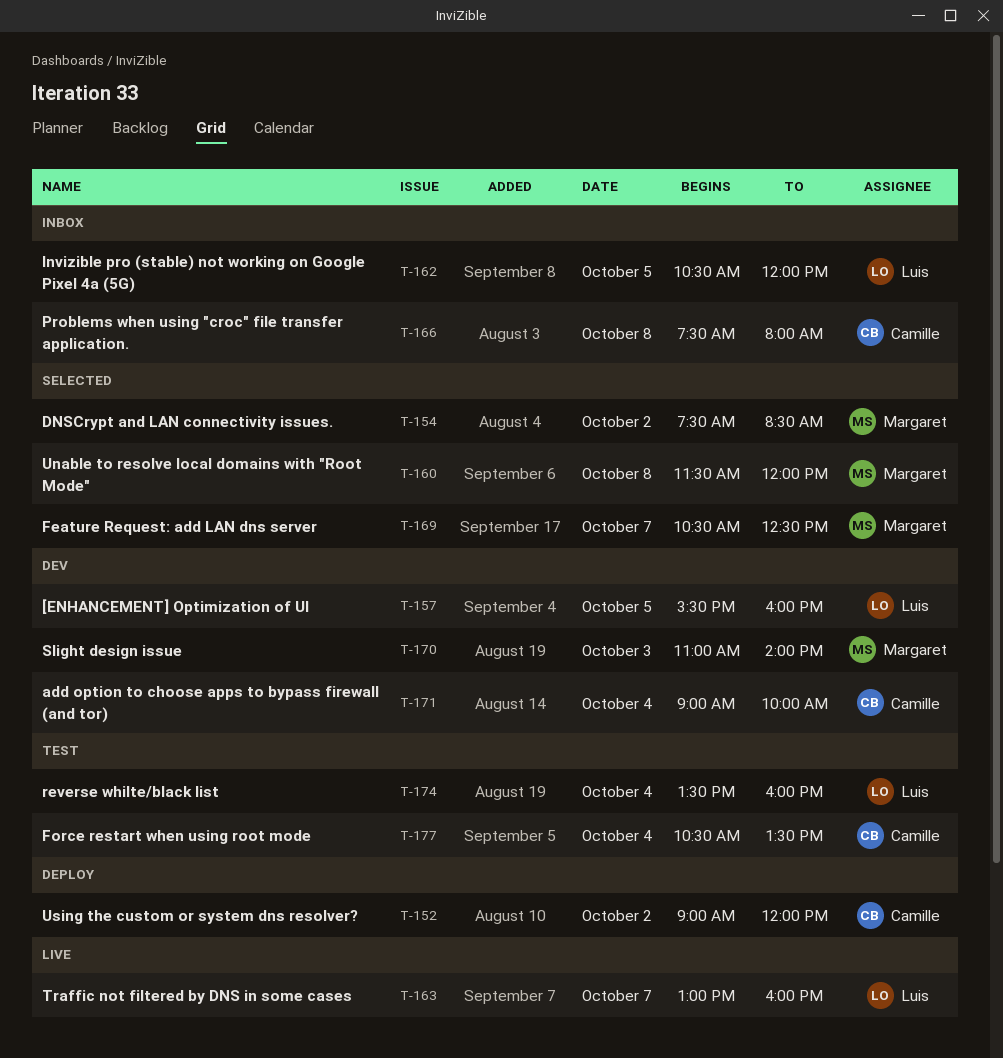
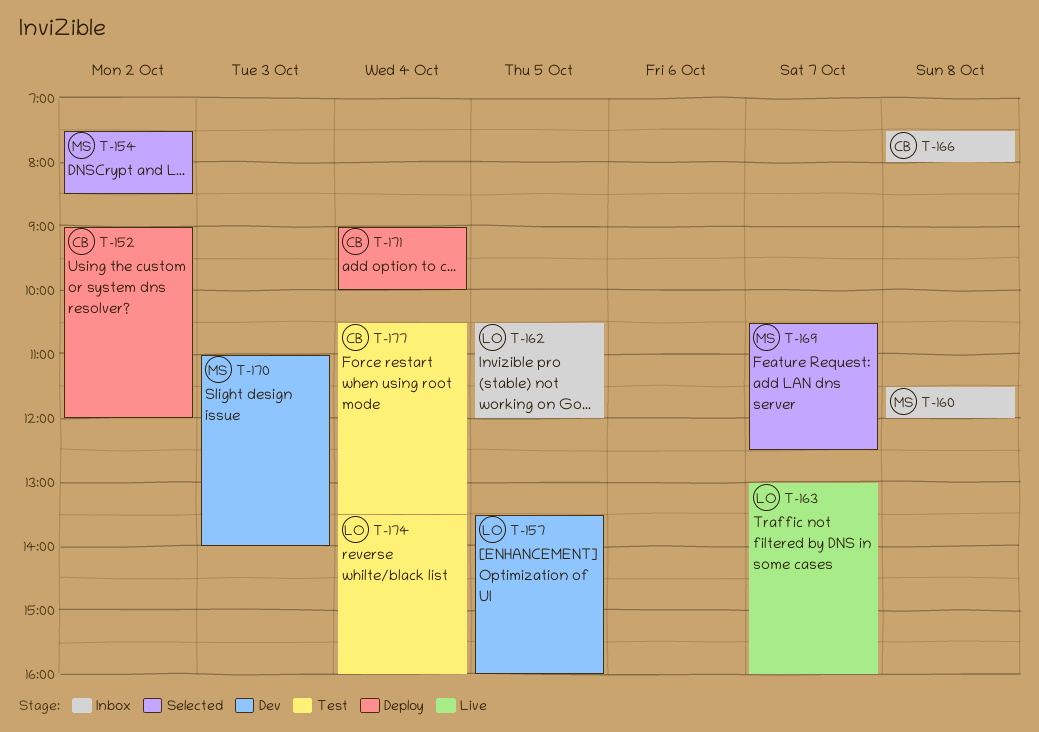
T-157, begins: 15:30 -> 13:30
T-160, status: Selected -> Inbox
T-171, status: Dev -> Deploy

